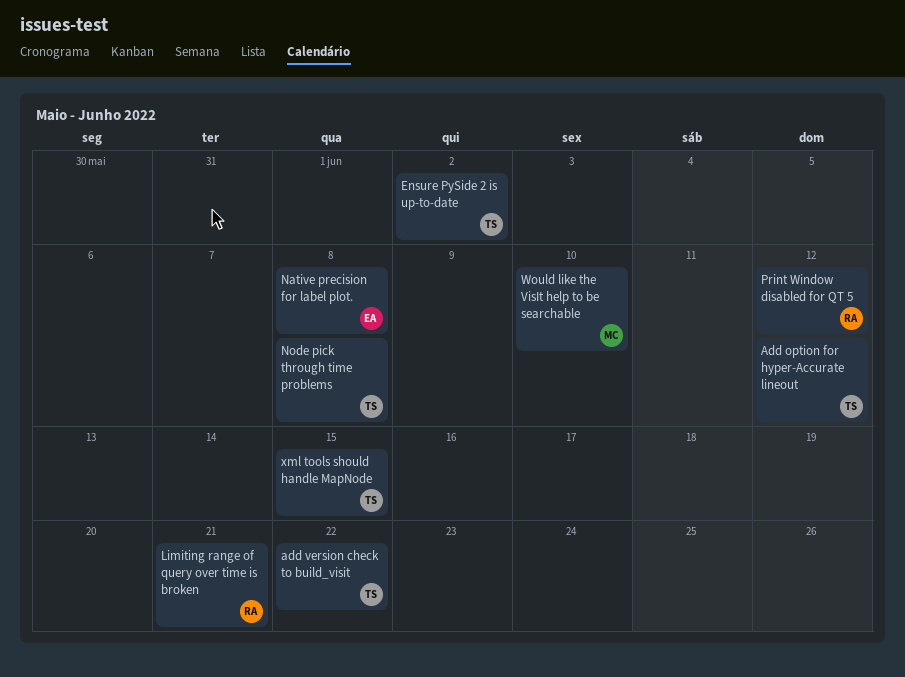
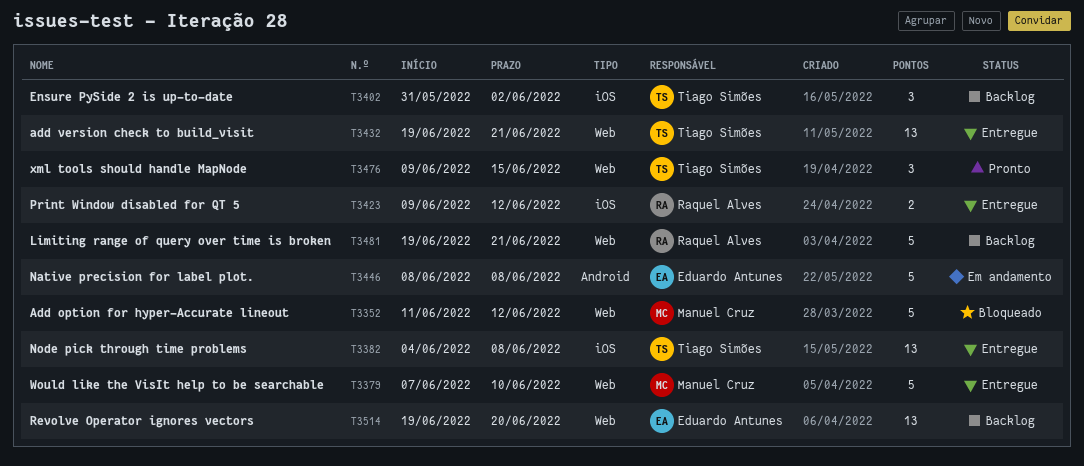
Add option for hyper-Accurate lineout, owner: Tiago Simões -> Manuel Cruz
add version check to build_visit, due: Jun 22 -> Jun 21
Revolve Operator ignores vectors: none -> present

